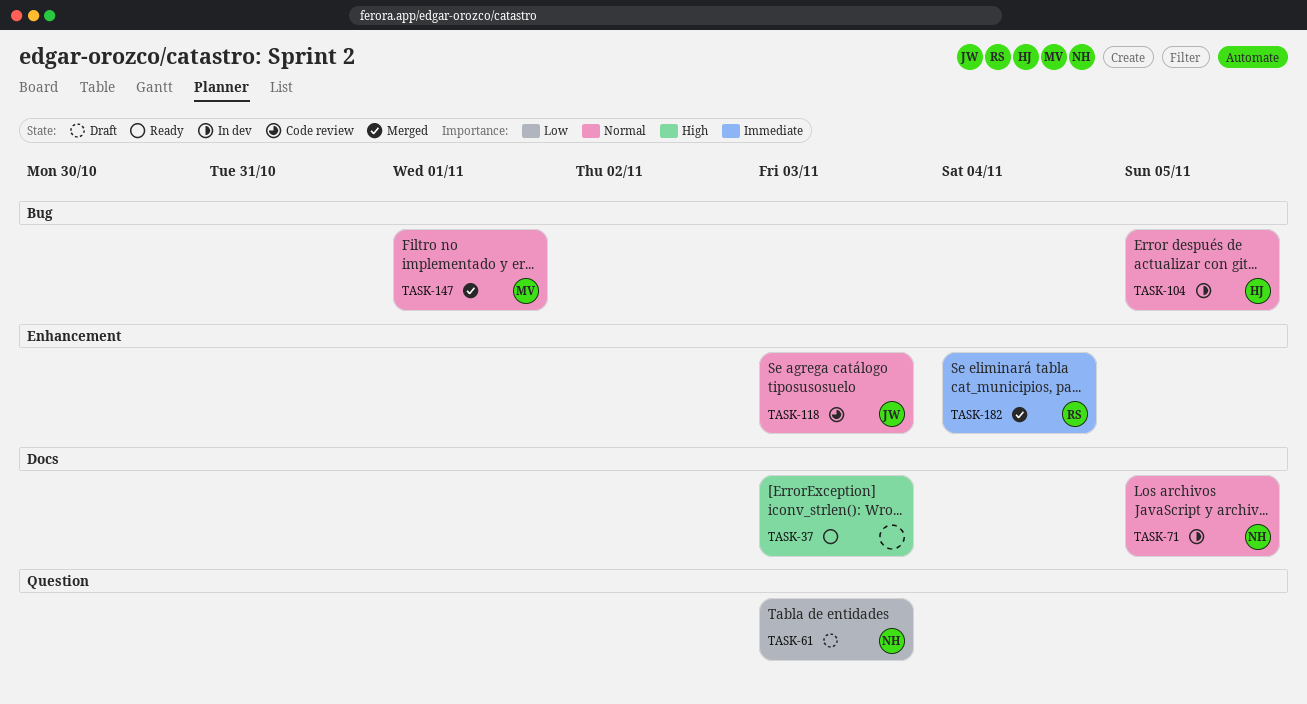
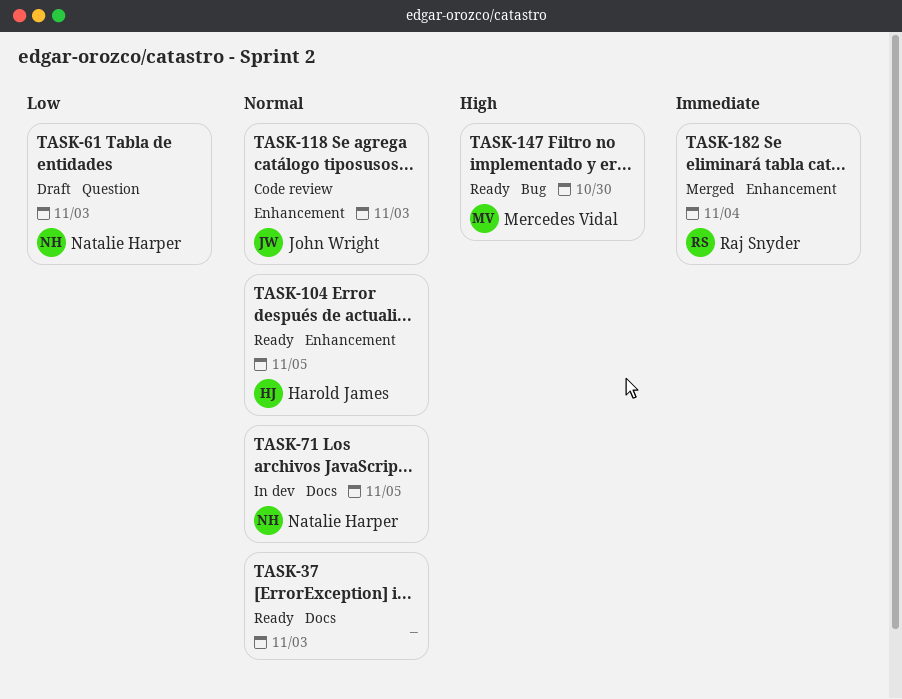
TASK-37, priority: High -> Normal
TASK-104, status: In dev -> Ready
TASK-104, label: Bug -> Enhancement
TASK-147, status: Merged -> Ready
TASK-147, priority: Normal -> High
TASK-147, due: Nov 1 -> Oct 30

